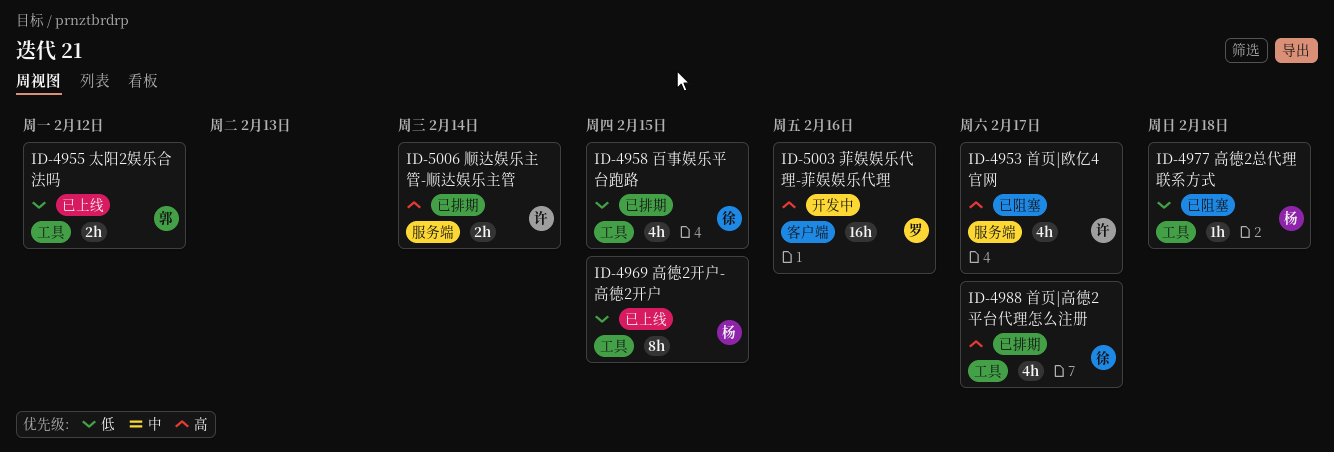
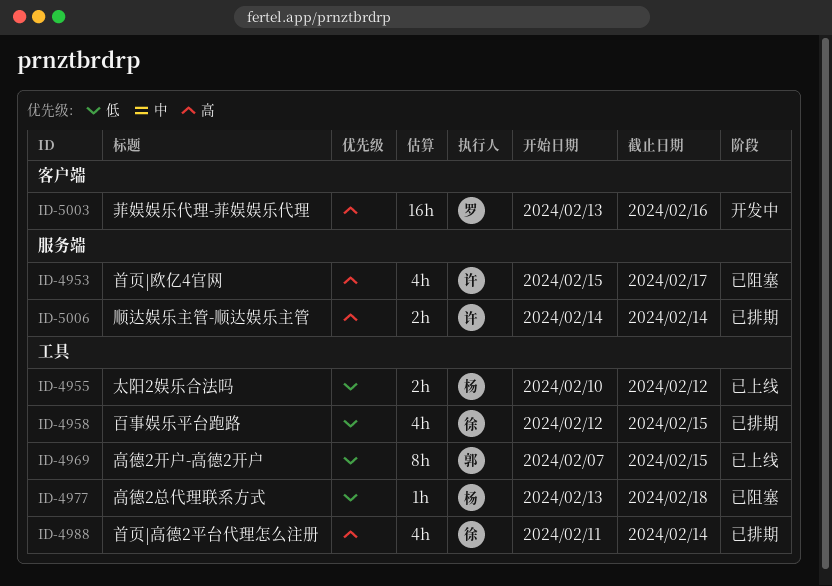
ID-4955, owner: 郭 -> 杨
ID-4969, owner: 杨 -> 郭
ID-4988, due: Feb 17 -> Feb 14

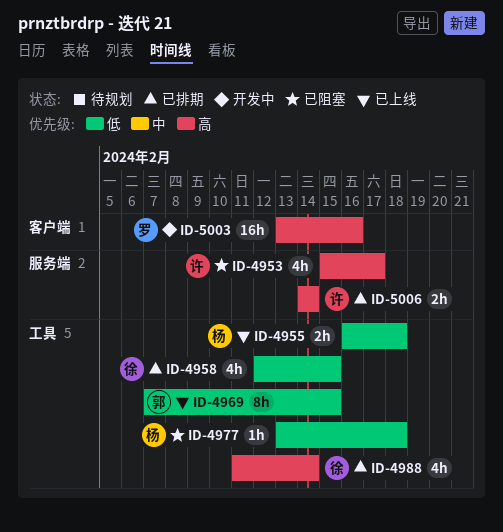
ID-4955, start: Feb 10 -> Feb 16
ID-4955, due: Feb 12 -> Feb 18

